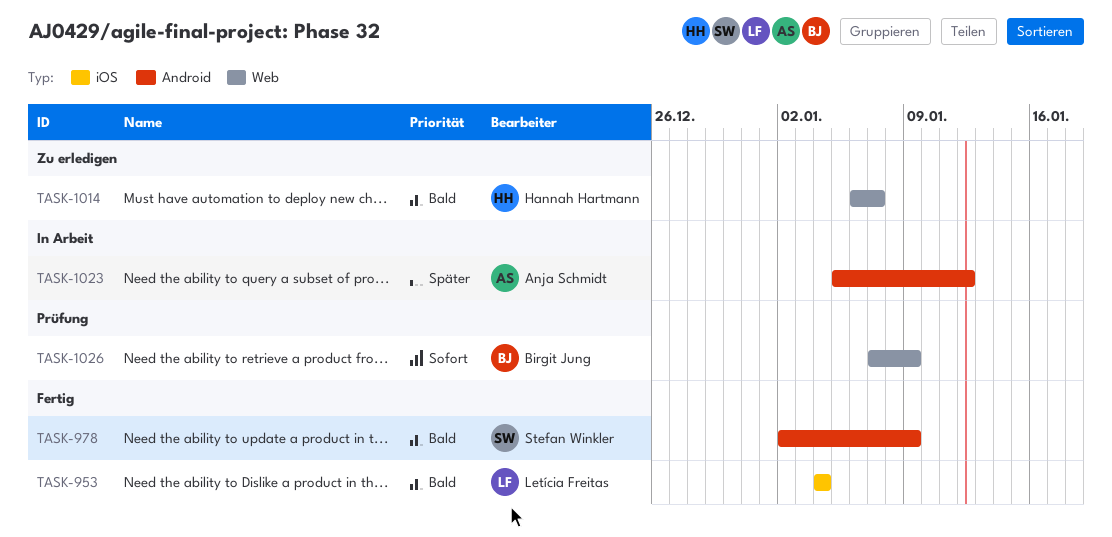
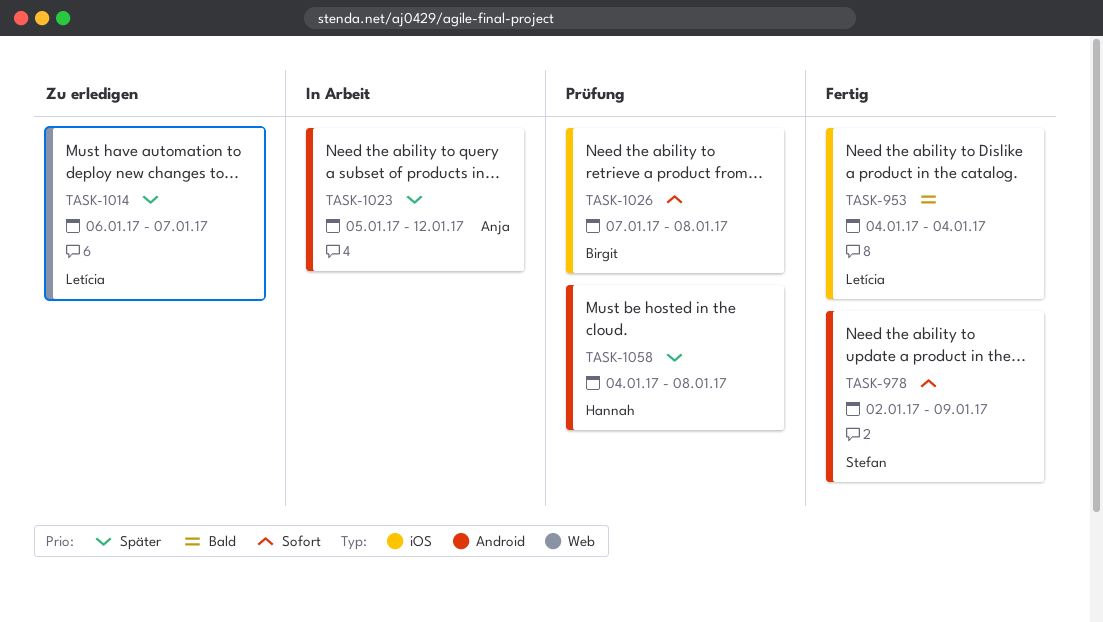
TASK-978, priority: Bald -> Sofort
TASK-1014, owner: Hannah Hartmann -> Letícia Freitas
TASK-1014, priority: Bald -> Später
TASK-1026, label: Web -> iOS
TASK-1026, due: Jan 9 -> Jan 8
TASK-1058: none -> present

